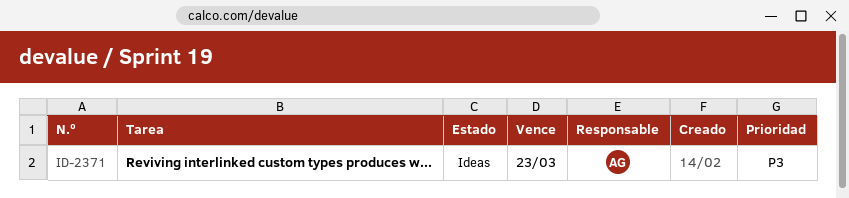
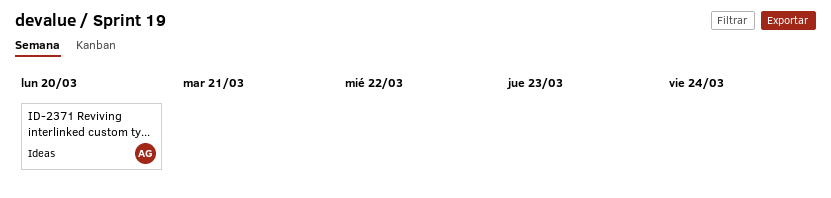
ID-2371, due: Mar 23 -> Mar 20

